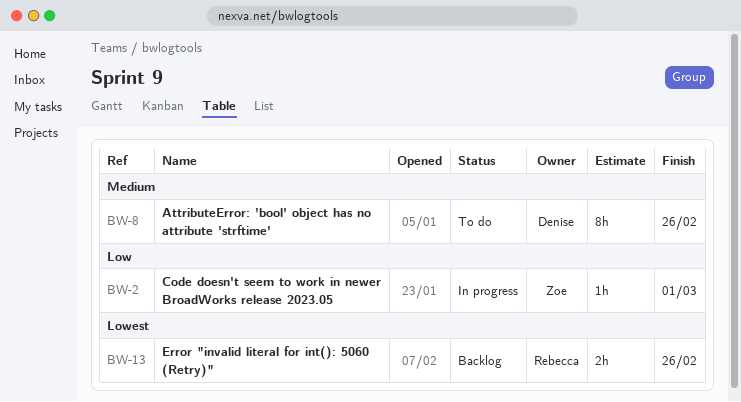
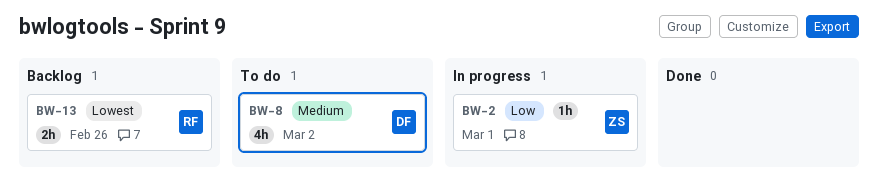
BW-8, estimate: 8h -> 4h
BW-8, due: Feb 26 -> Mar 2

